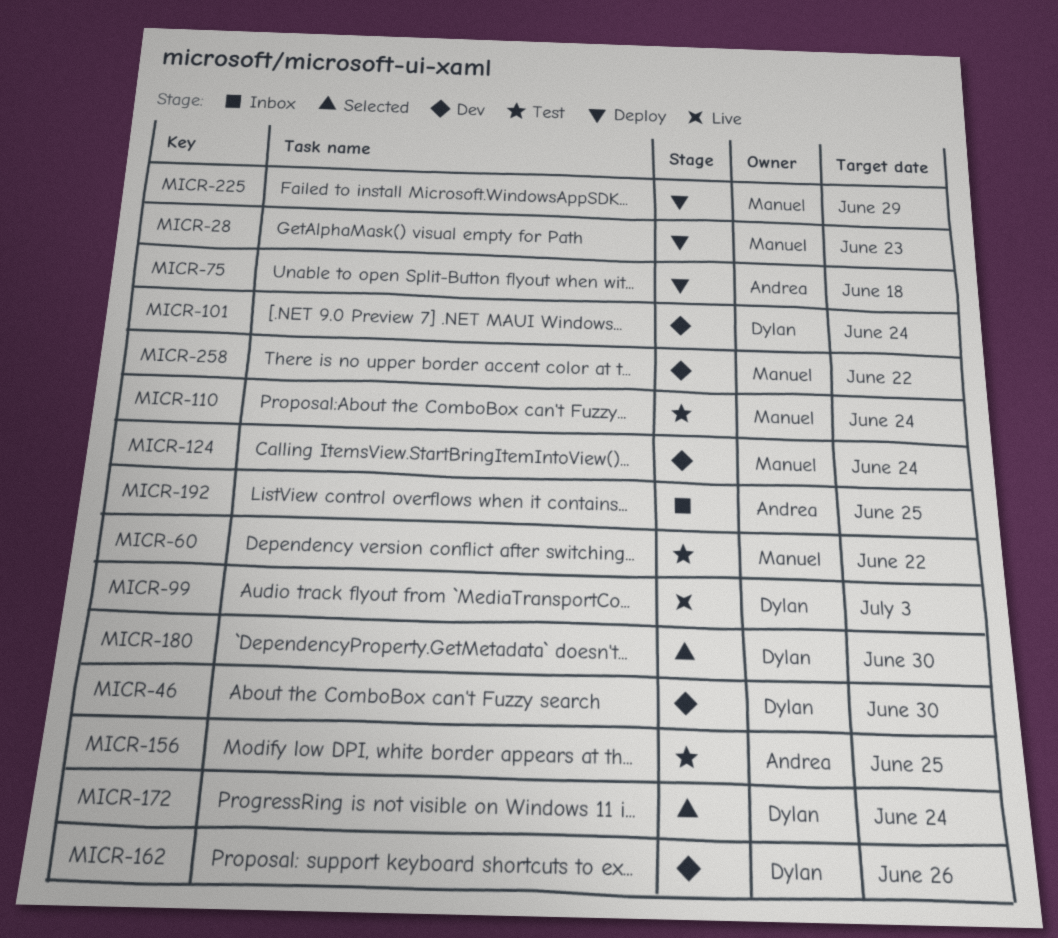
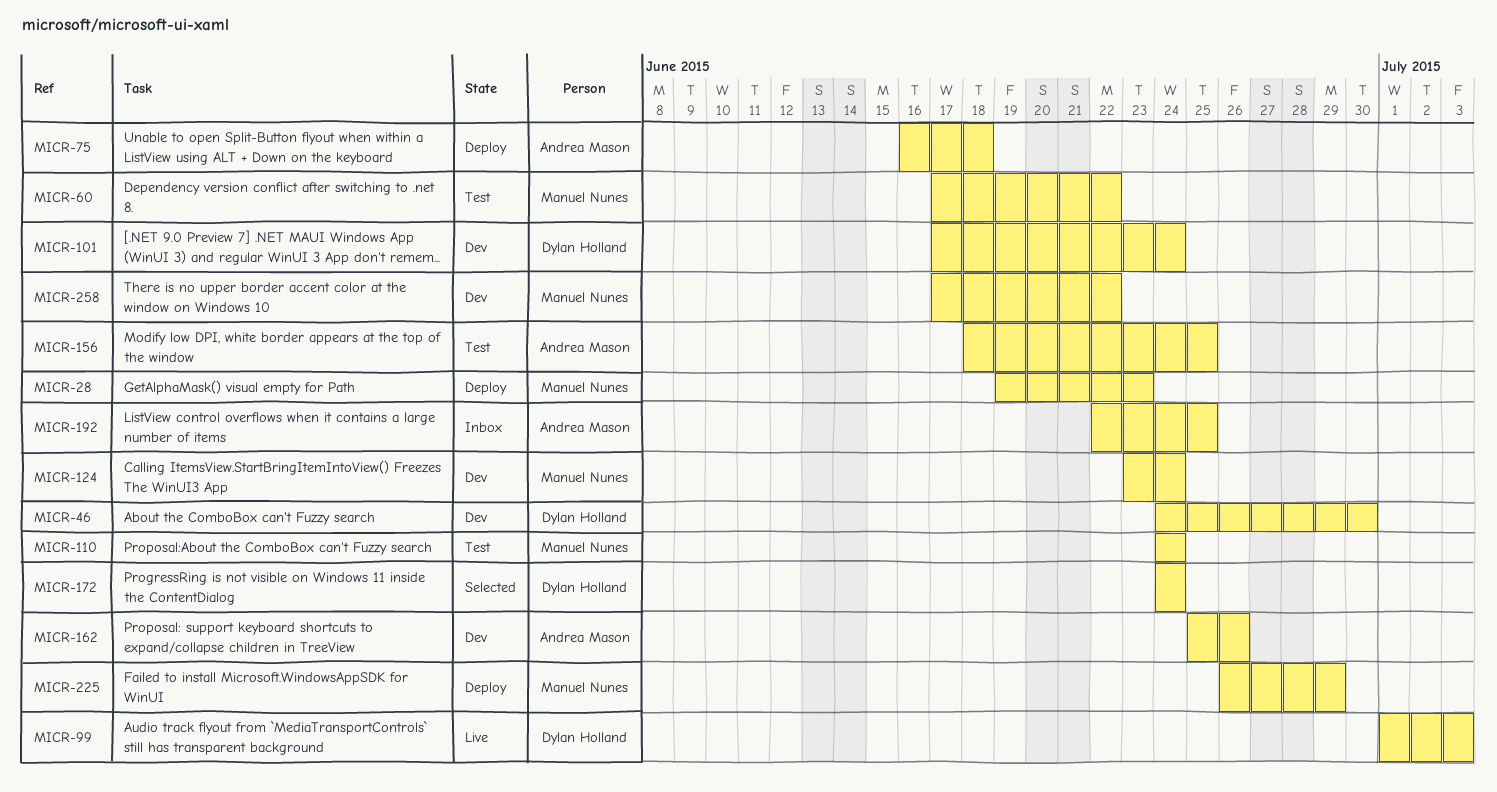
MICR-162, owner: Dylan Holland -> Andrea Mason
MICR-180: present -> none

